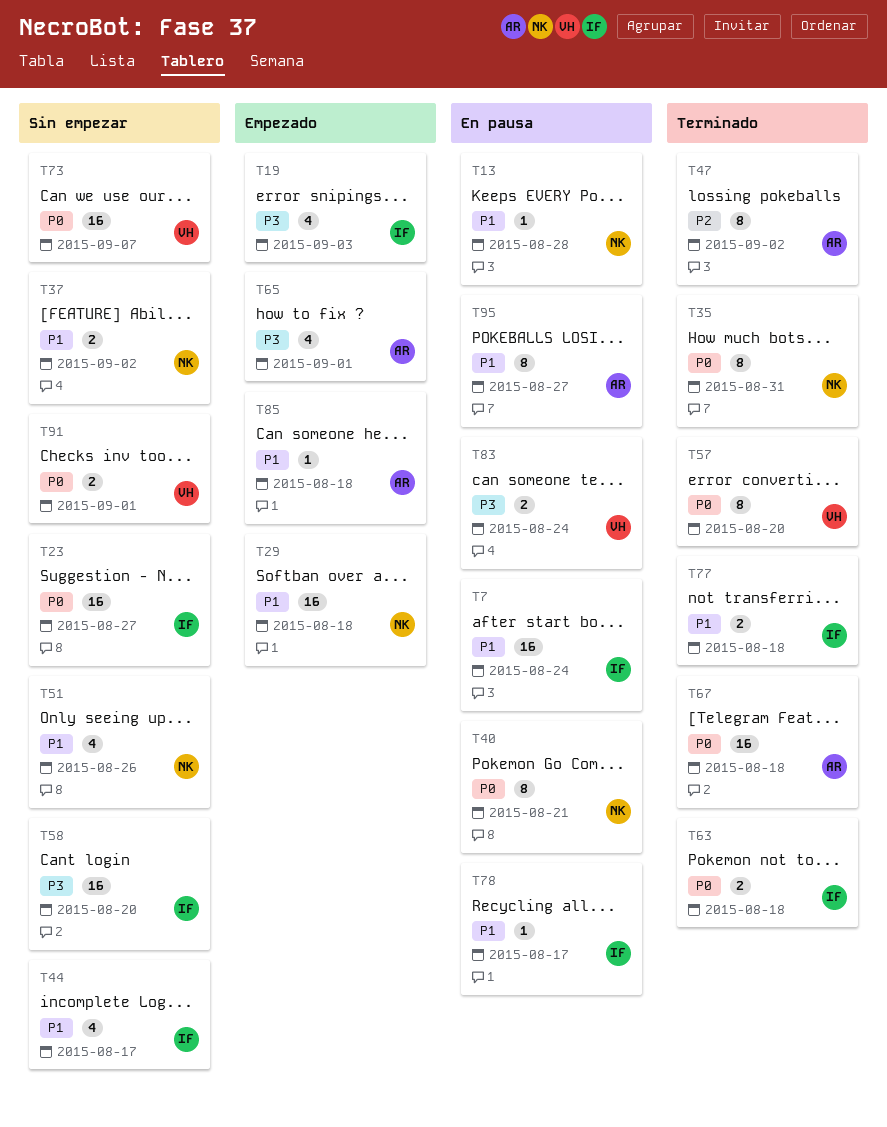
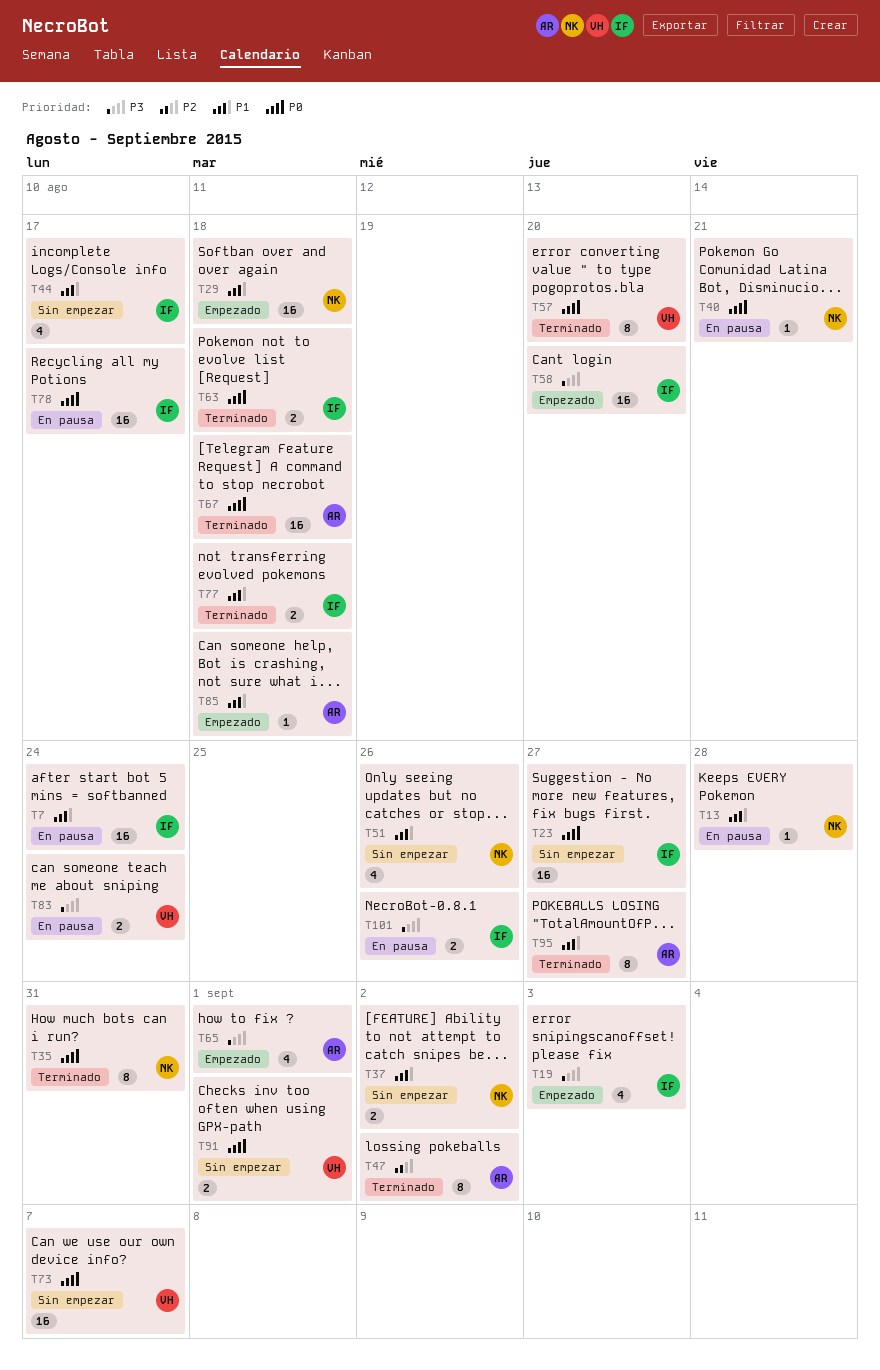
T40, estimate: 8 -> 1
T58, status: Sin empezar -> Empezado
T78, priority: P1 -> P0
T78, estimate: 1 -> 16
T95, status: En pausa -> Terminado
T101: none -> present

